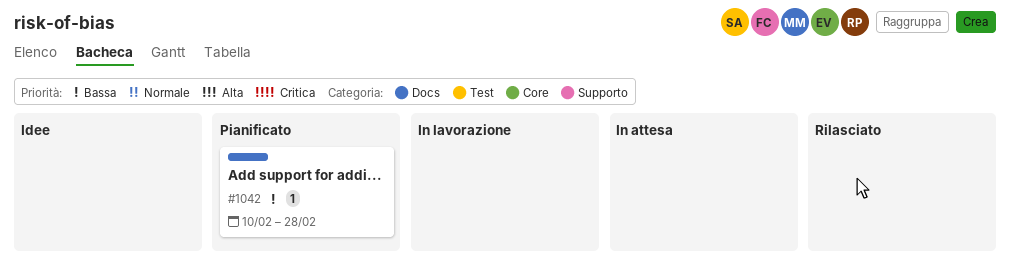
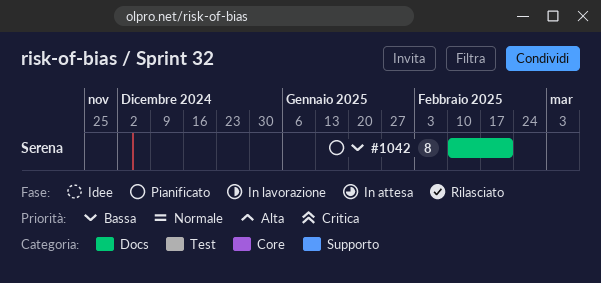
#1042, estimate: 1 -> 8
#1042, due: Feb 28 -> Feb 21

